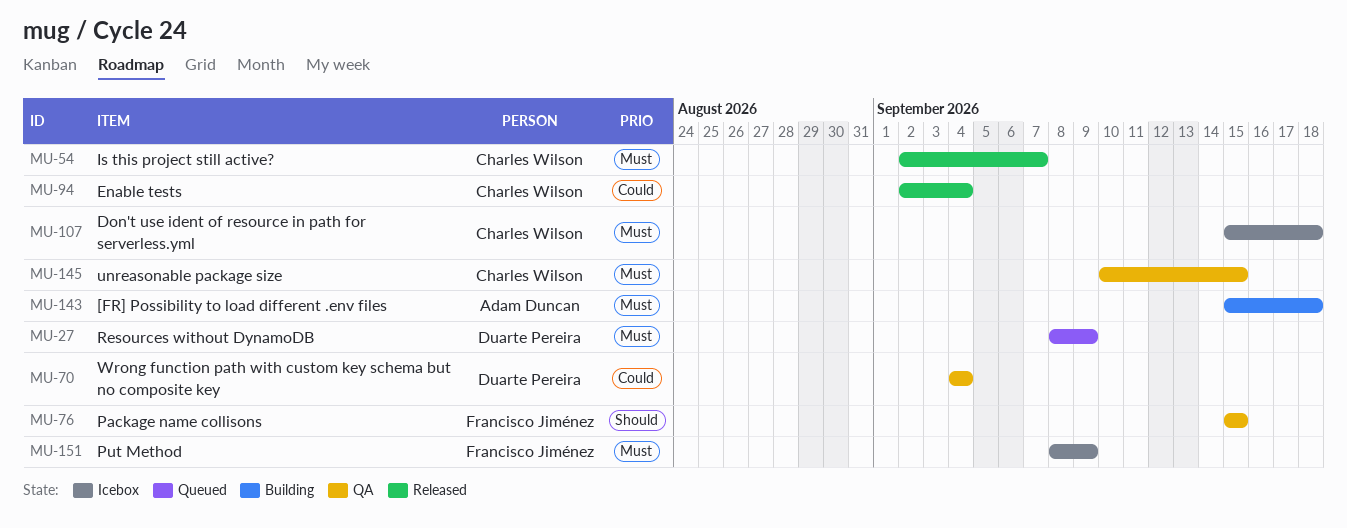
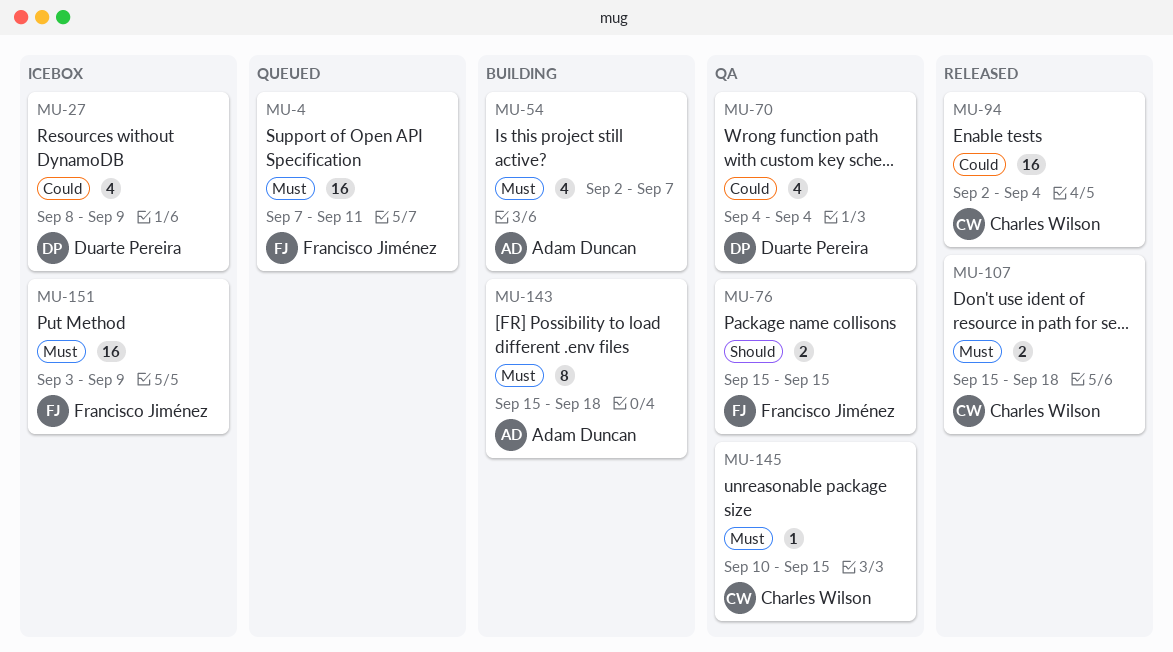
MU-4: none -> present
MU-27, status: Queued -> Icebox
MU-27, priority: Must -> Could
MU-54, status: Released -> Building
MU-54, owner: Charles Wilson -> Adam Duncan
MU-107, status: Icebox -> Released
MU-151, start: Sep 8 -> Sep 3

